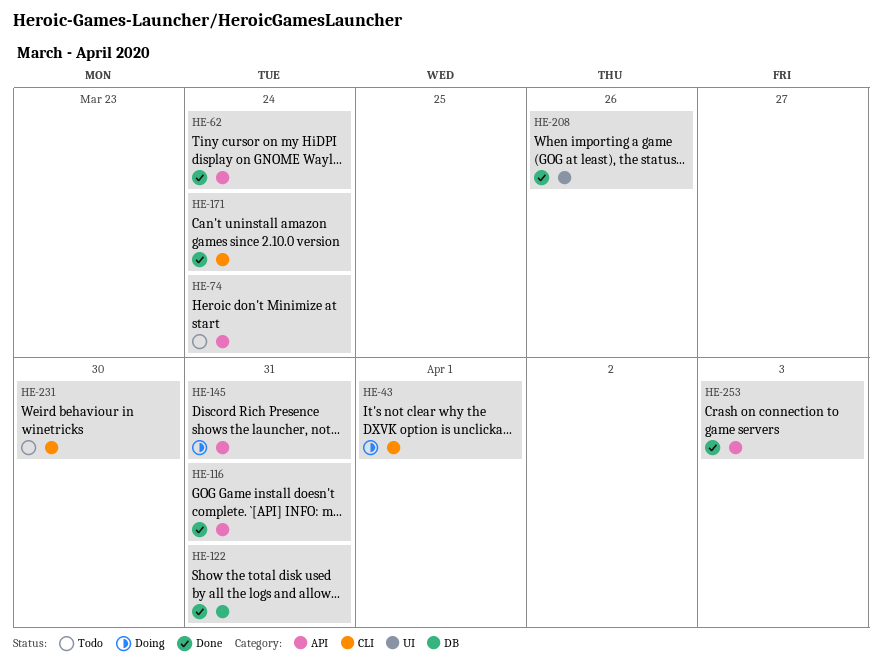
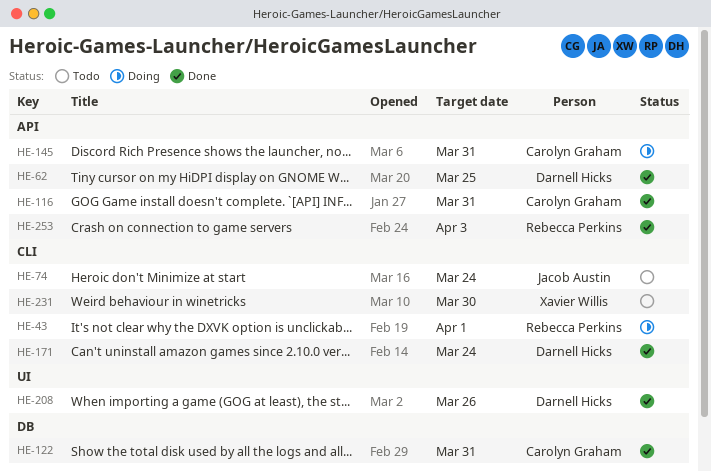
HE-62, due: Mar 24 -> Mar 25
HE-74, label: API -> CLI

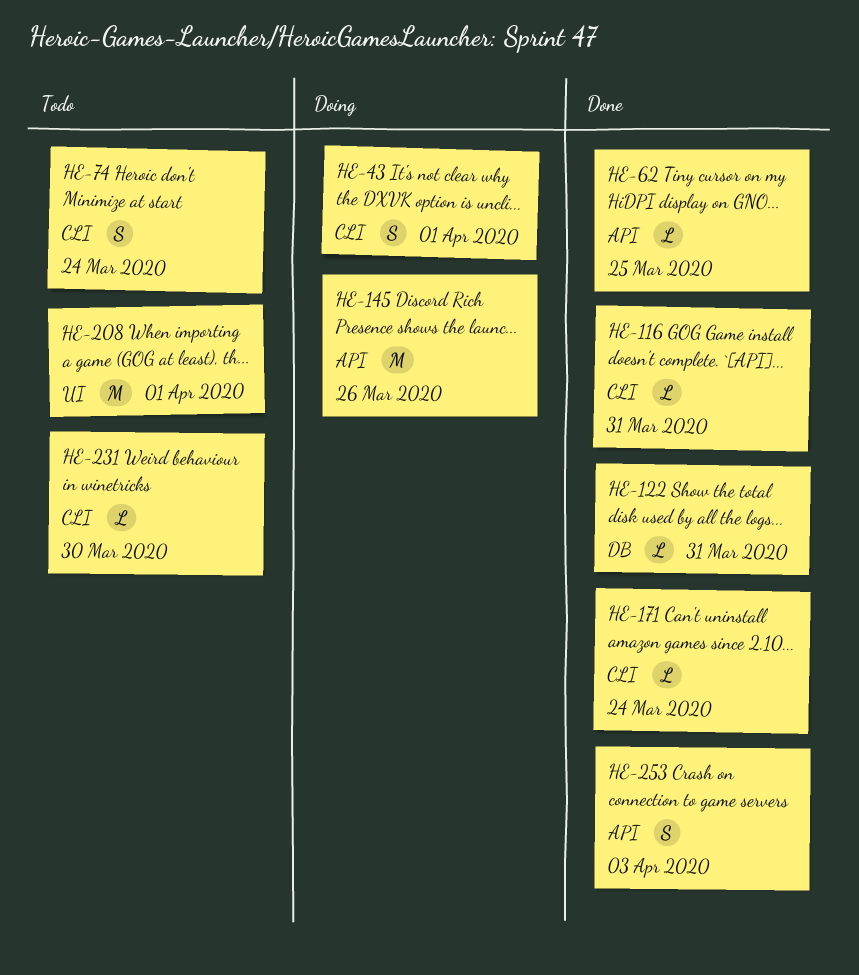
HE-116, label: API -> CLI
HE-145, due: Mar 31 -> Mar 26
HE-208, status: Done -> Todo
HE-208, due: Mar 26 -> Apr 1

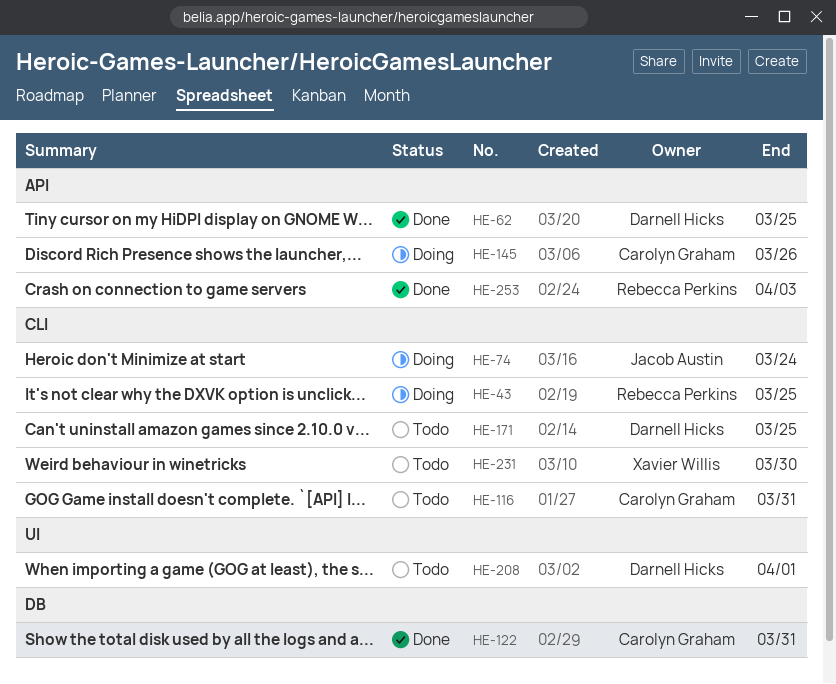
HE-43, due: Apr 1 -> Mar 25
HE-74, status: Todo -> Doing
HE-116, status: Done -> Todo
HE-171, status: Done -> Todo
HE-171, due: Mar 24 -> Mar 25

